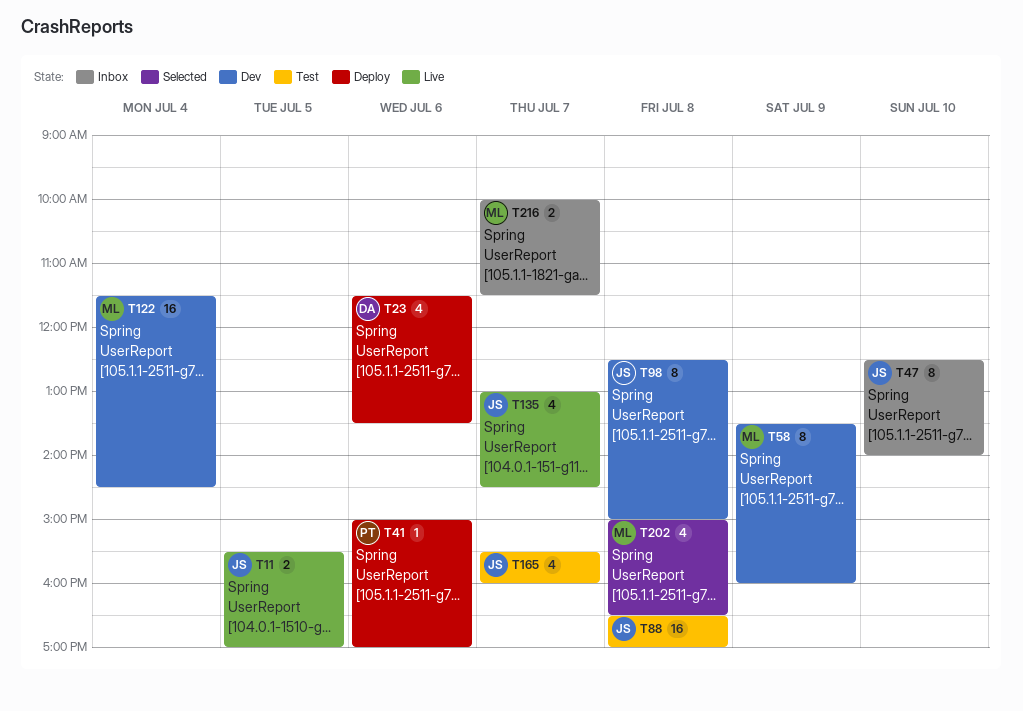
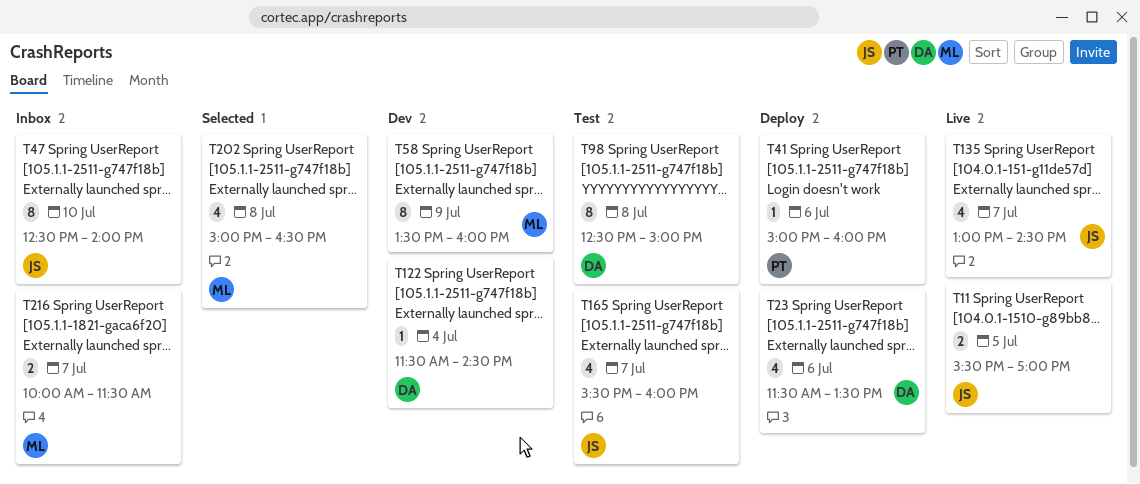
T41, ends: 17:00 -> 16:00
T88: present -> none
T98, status: Dev -> Test
T98, owner: JS -> DA
T122, owner: ML -> DA
T122, estimate: 16 -> 1

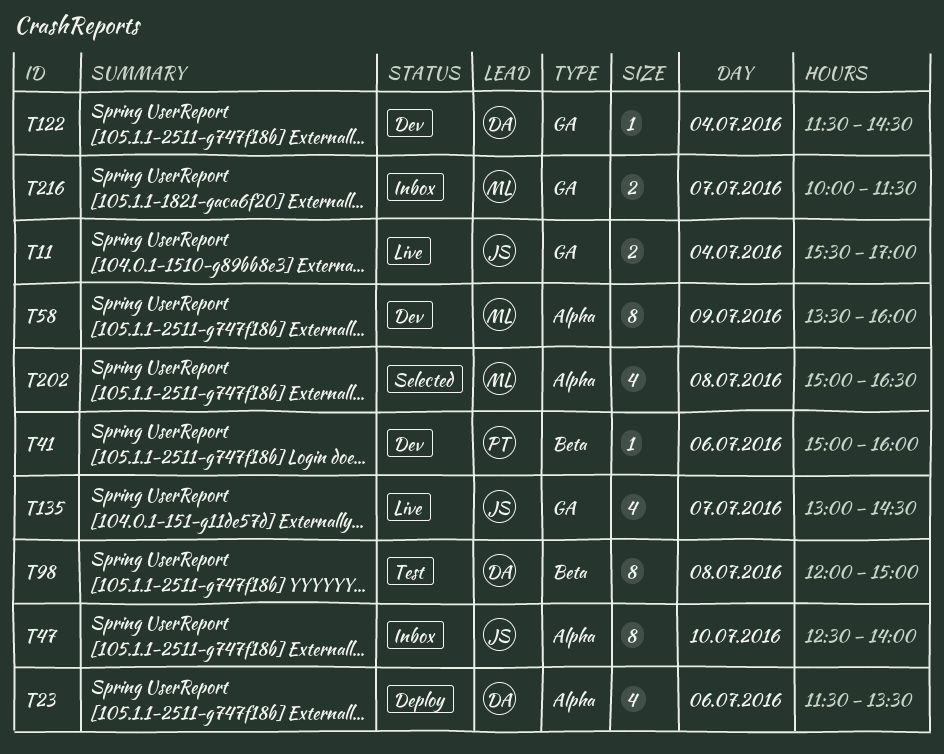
T11, day: Jul 5 -> Jul 4
T41, status: Deploy -> Dev
T98, begins: 12:30 -> 12:00
T165: present -> none

